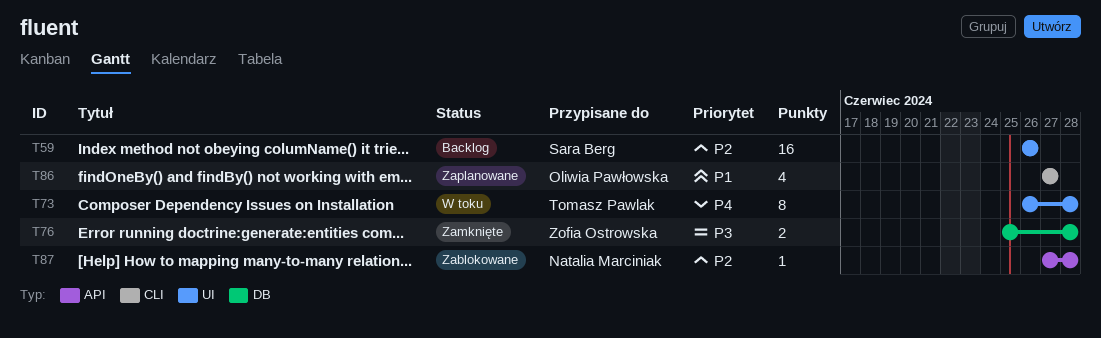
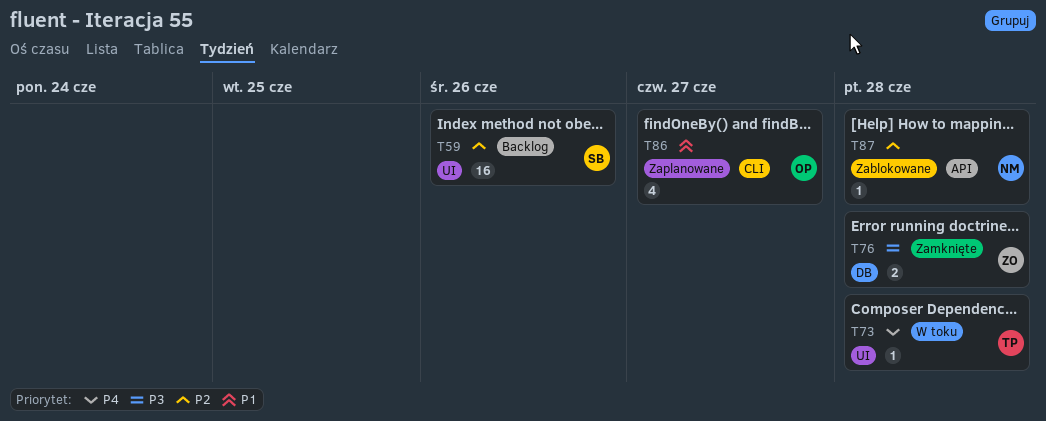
T73, estimate: 8 -> 1

